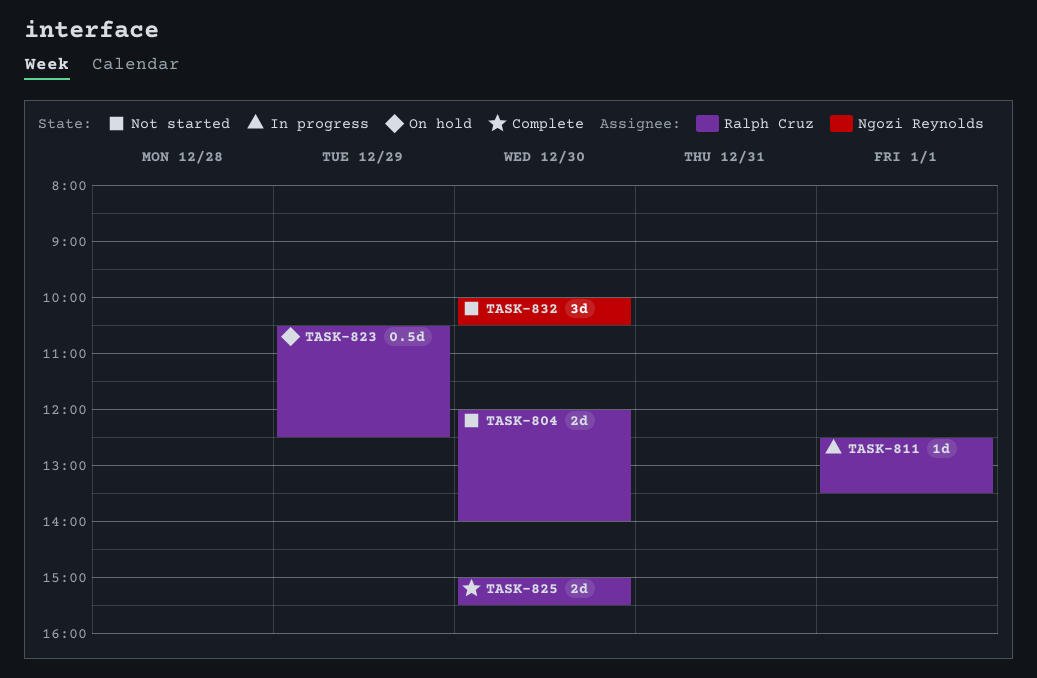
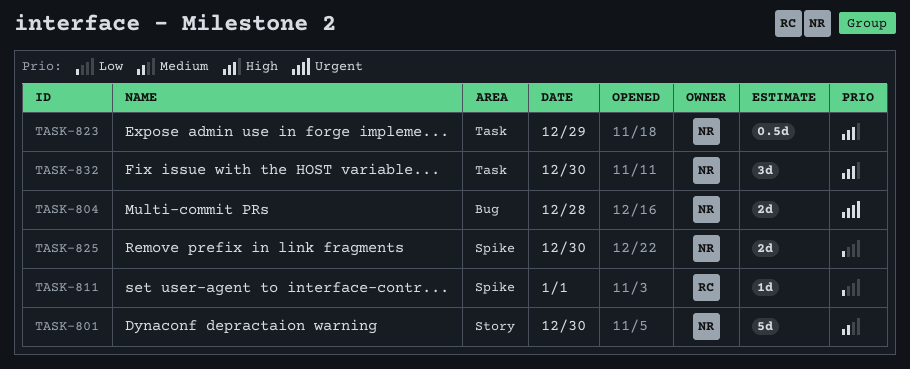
TASK-801: none -> present
TASK-804, owner: Ralph Cruz -> Ngozi Reynolds
TASK-804, day: Dec 30 -> Dec 28
TASK-823, owner: Ralph Cruz -> Ngozi Reynolds
TASK-825, owner: Ralph Cruz -> Ngozi Reynolds

